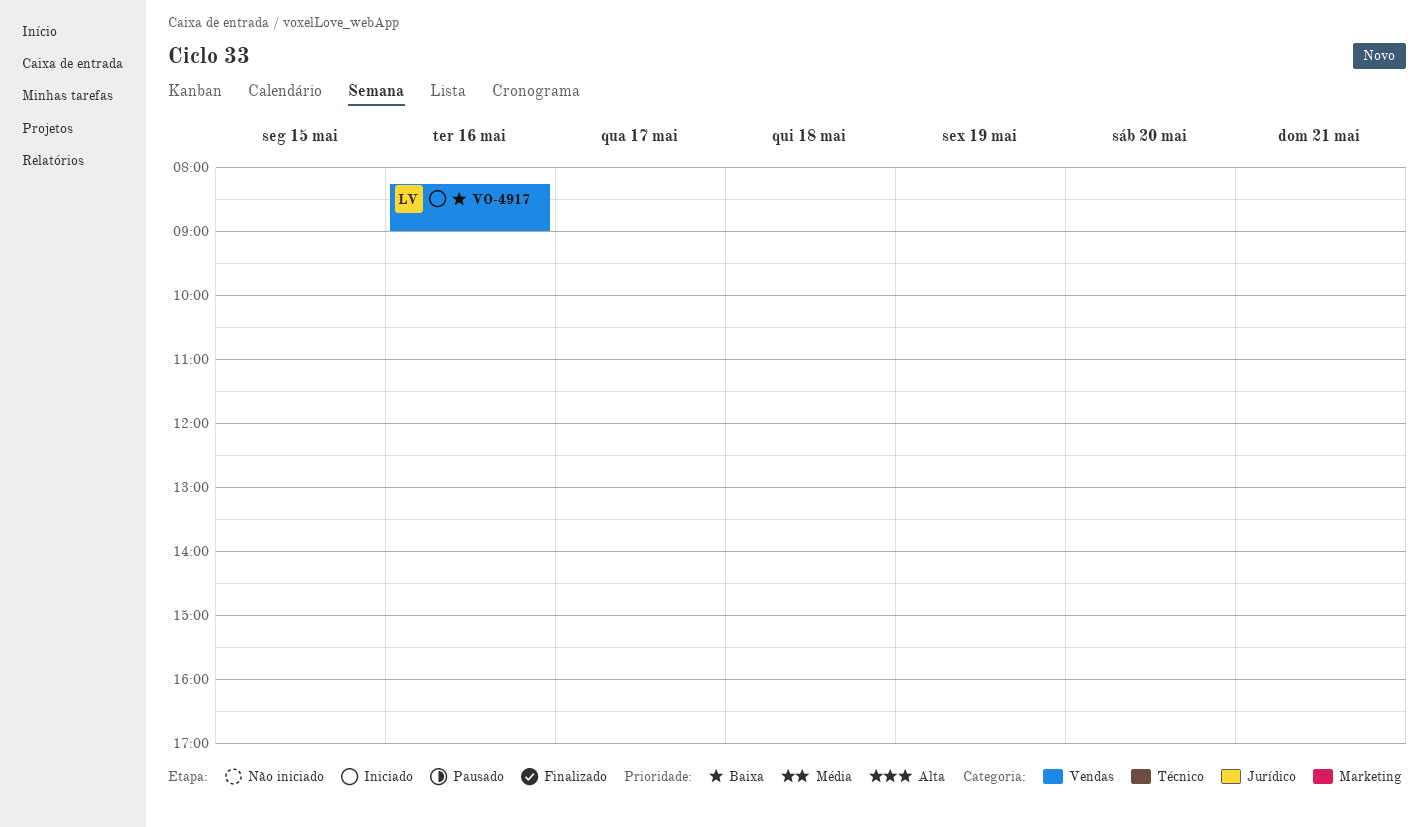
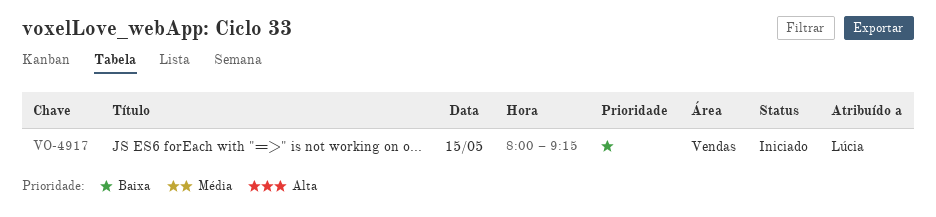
VO-4917, day: May 16 -> May 15
VO-4917, begins: 08:15 -> 08:00
VO-4917, ends: 09:00 -> 09:15

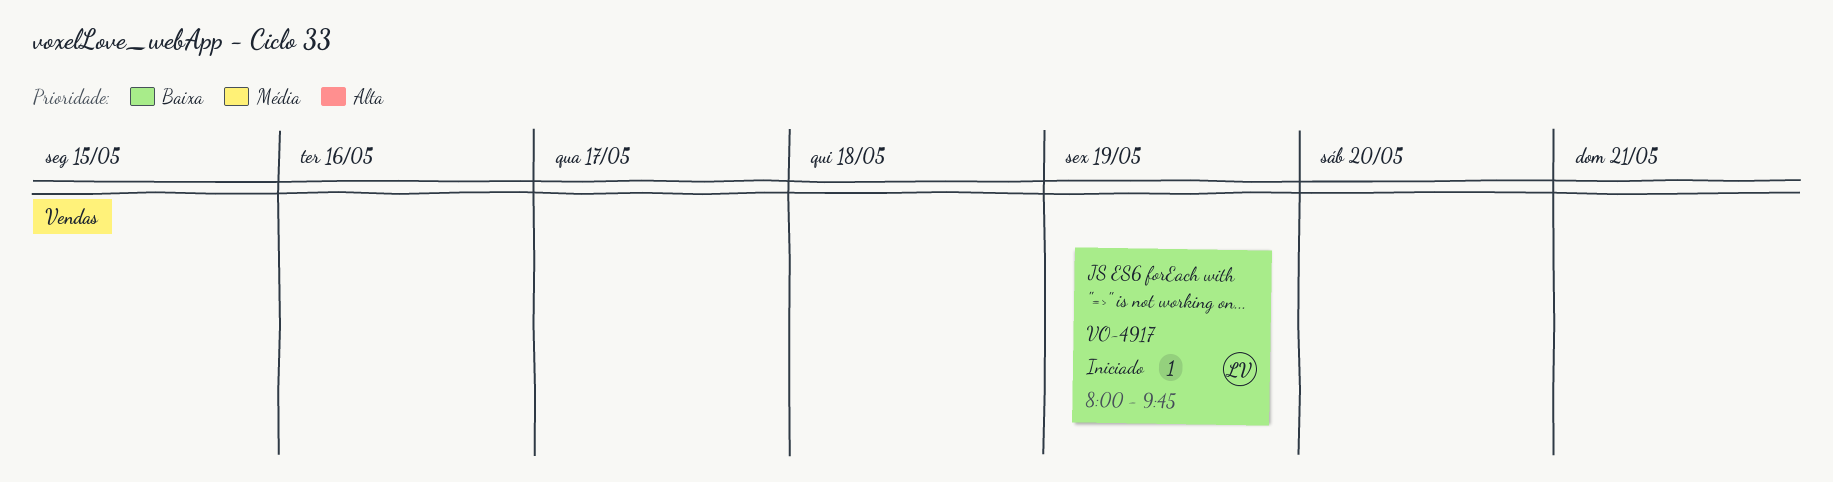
VO-4917, day: May 15 -> May 19
VO-4917, ends: 09:15 -> 09:45

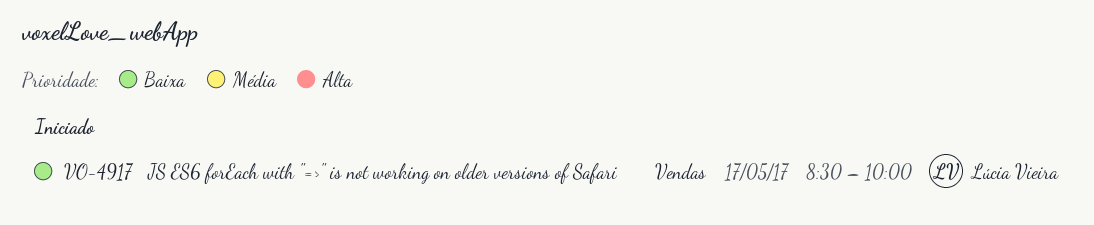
VO-4917, day: May 19 -> May 17
VO-4917, begins: 08:00 -> 08:30
VO-4917, ends: 09:45 -> 10:00

